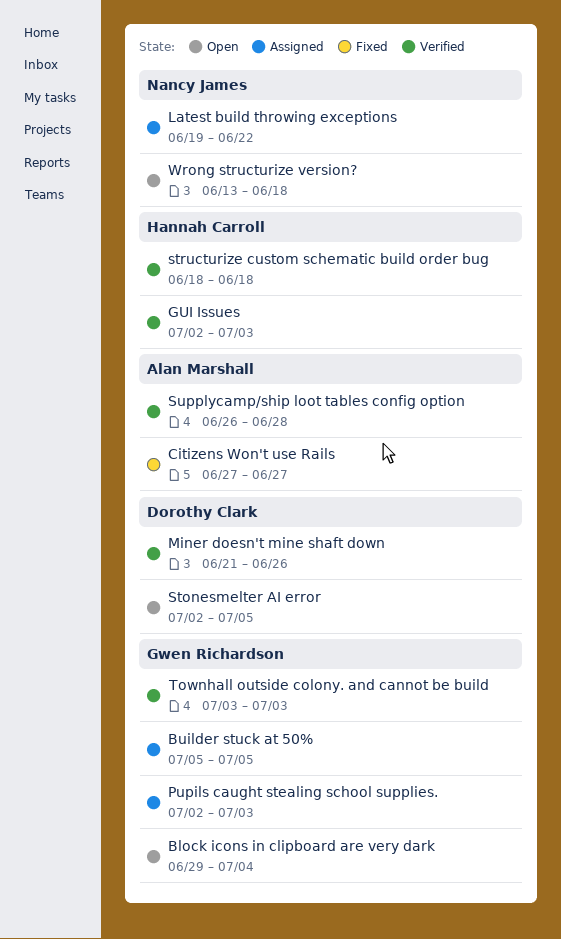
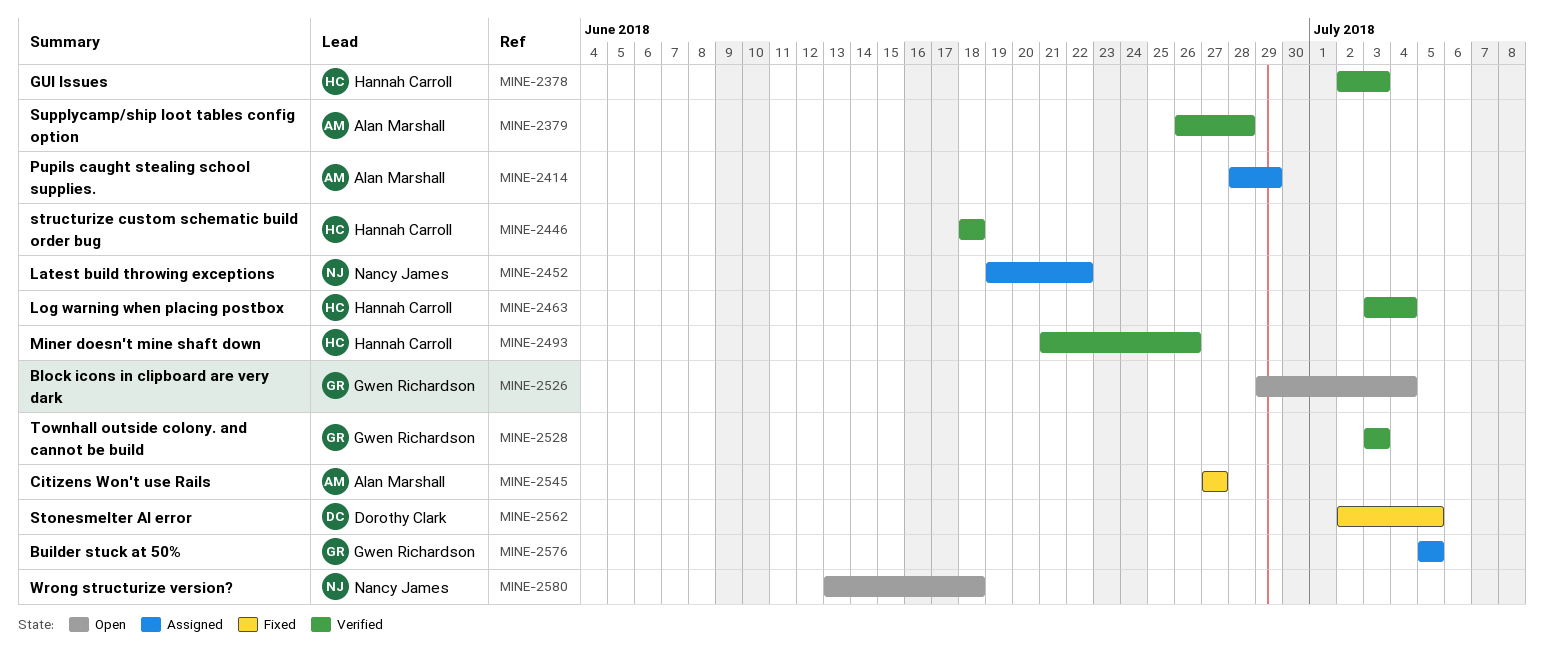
Log warning when placing postbox: none -> present
Miner doesn't mine shaft down, owner: Dorothy Clark -> Hannah Carroll
Pupils caught stealing school supplies., owner: Gwen Richardson -> Alan Marshall
Pupils caught stealing school supplies., start: Jul 2 -> Jun 28
Pupils caught stealing school supplies., due: Jul 3 -> Jun 29
Stonesmelter AI error, status: Open -> Fixed

